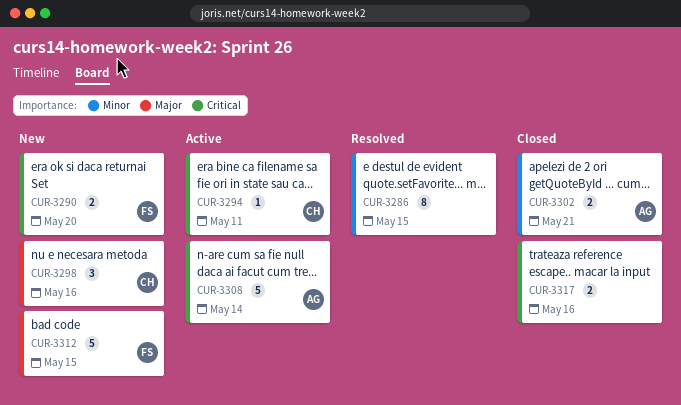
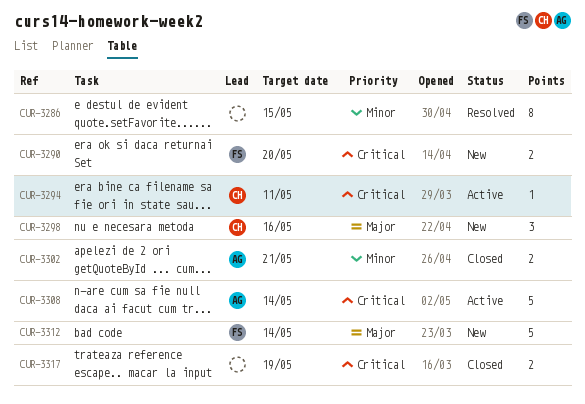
CUR-3312, due: May 15 -> May 14
CUR-3317, due: May 16 -> May 19

